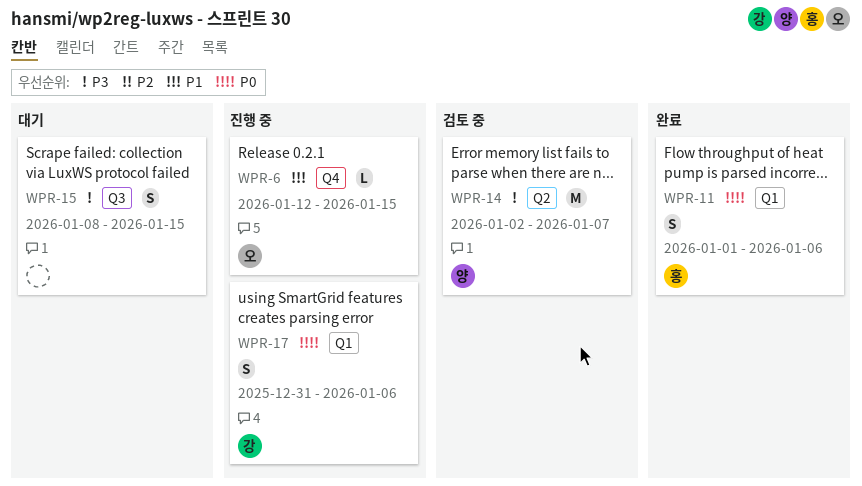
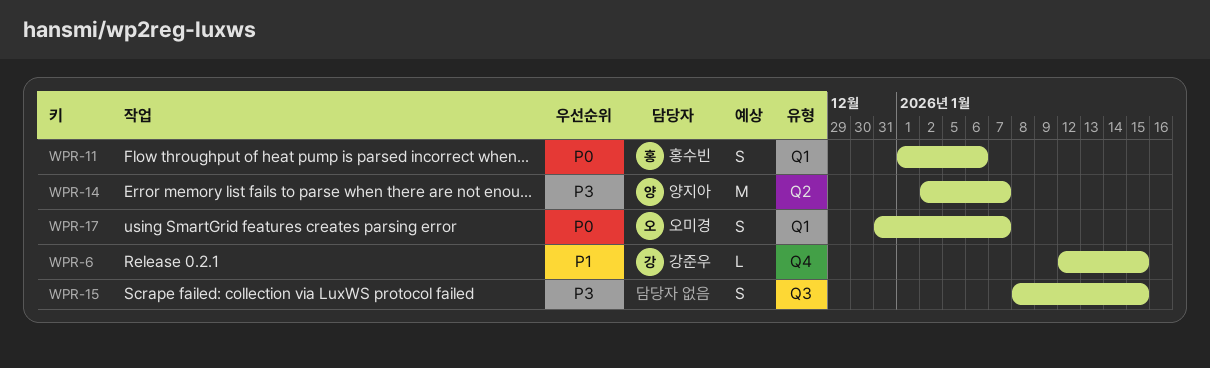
WPR-6, owner: 오미경 -> 강준우
WPR-17, owner: 강준우 -> 오미경
WPR-17, due: Jan 6 -> Jan 7

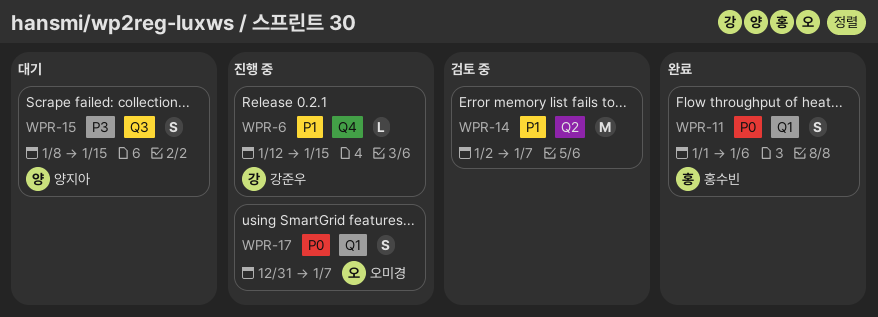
WPR-14, owner: 양지아 -> none
WPR-14, priority: P3 -> P1
WPR-15, owner: none -> 양지아

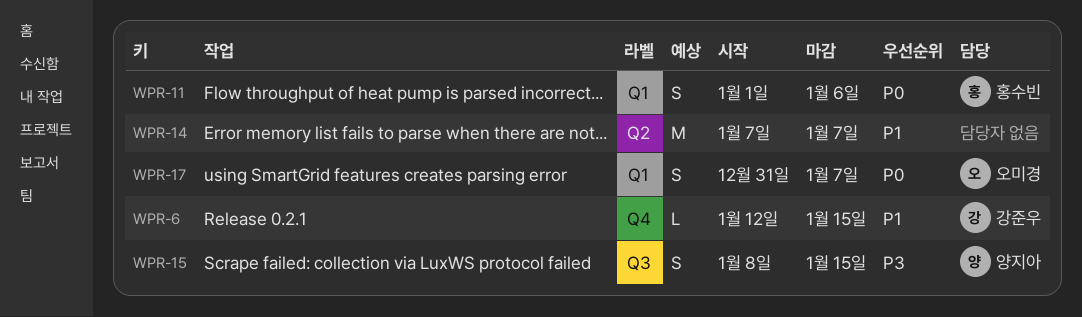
WPR-14, start: Jan 2 -> Jan 7

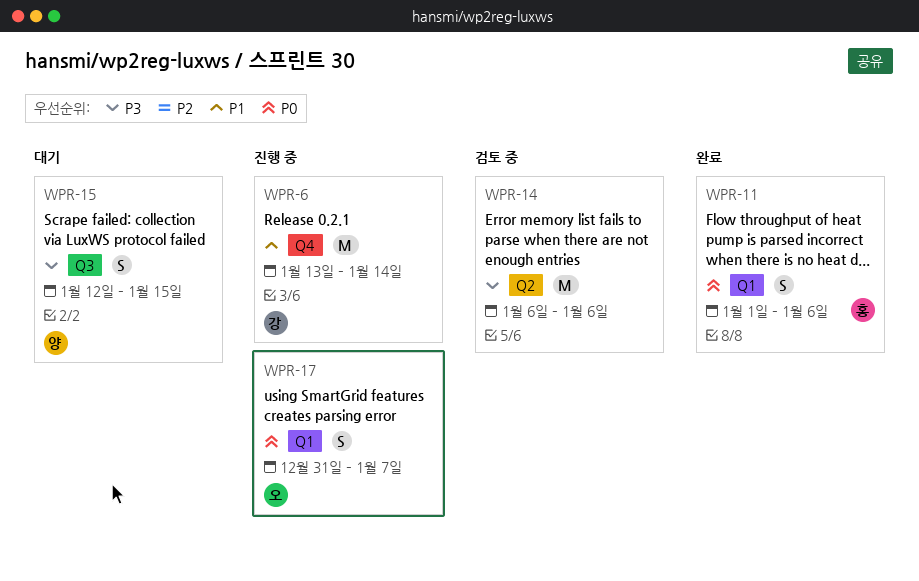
WPR-6, estimate: L -> M
WPR-6, start: Jan 12 -> Jan 13
WPR-6, due: Jan 15 -> Jan 14
WPR-14, priority: P1 -> P3
WPR-14, start: Jan 7 -> Jan 6
WPR-14, due: Jan 7 -> Jan 6
WPR-15, start: Jan 8 -> Jan 12

